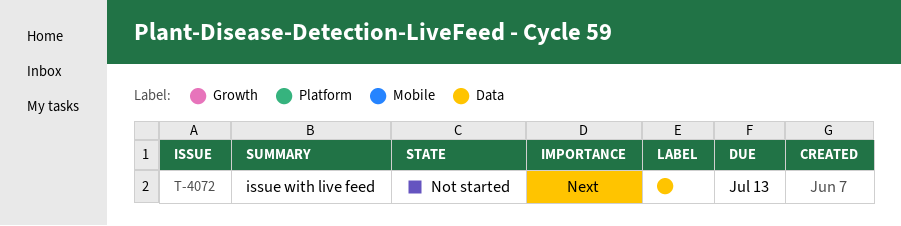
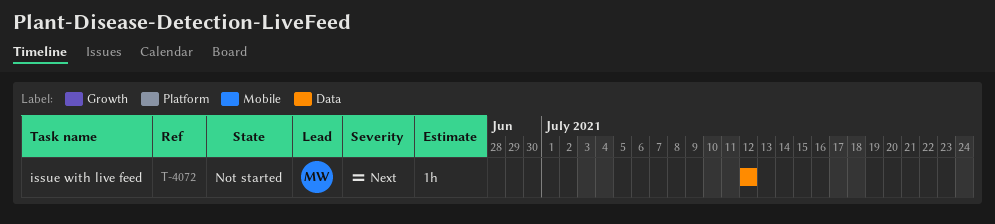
T-4072, due: Jul 13 -> Jul 12

